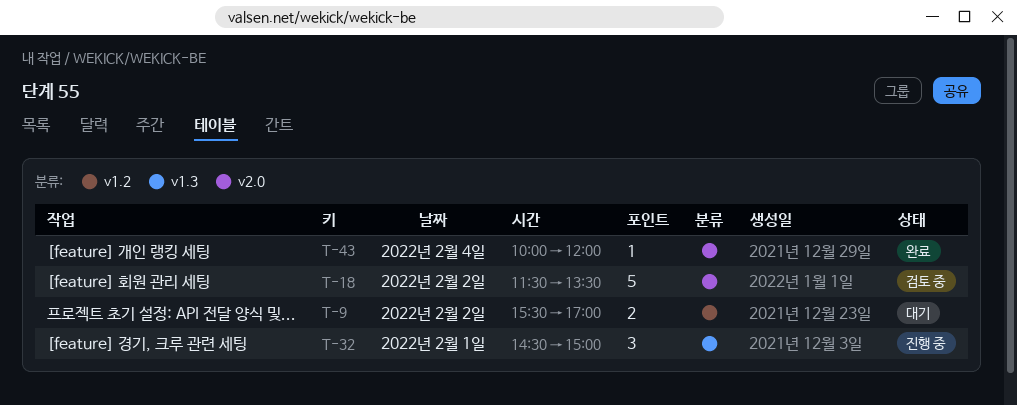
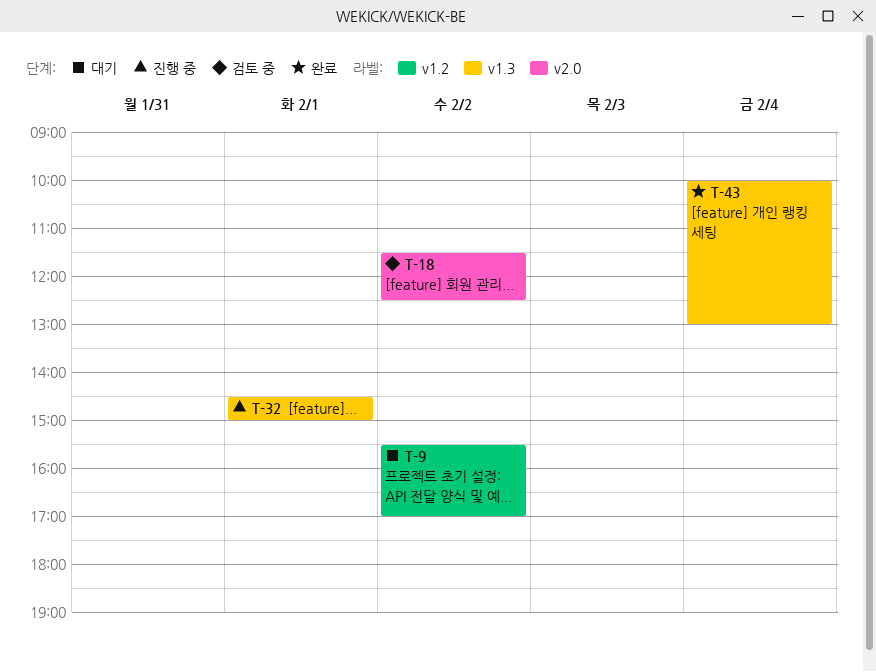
T-18, ends: 13:30 -> 12:30
T-43, label: v2.0 -> v1.3
T-43, ends: 12:00 -> 13:00

